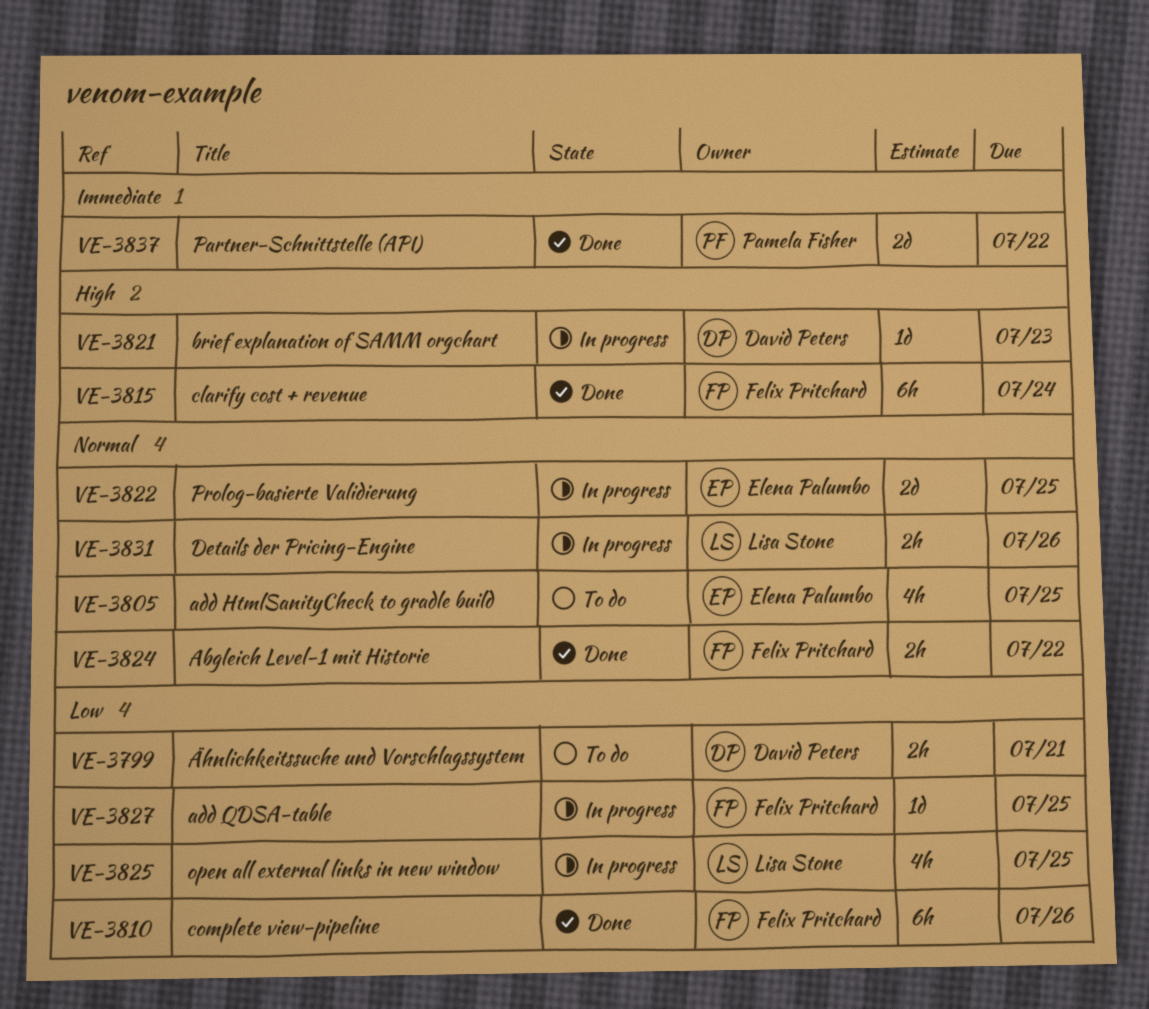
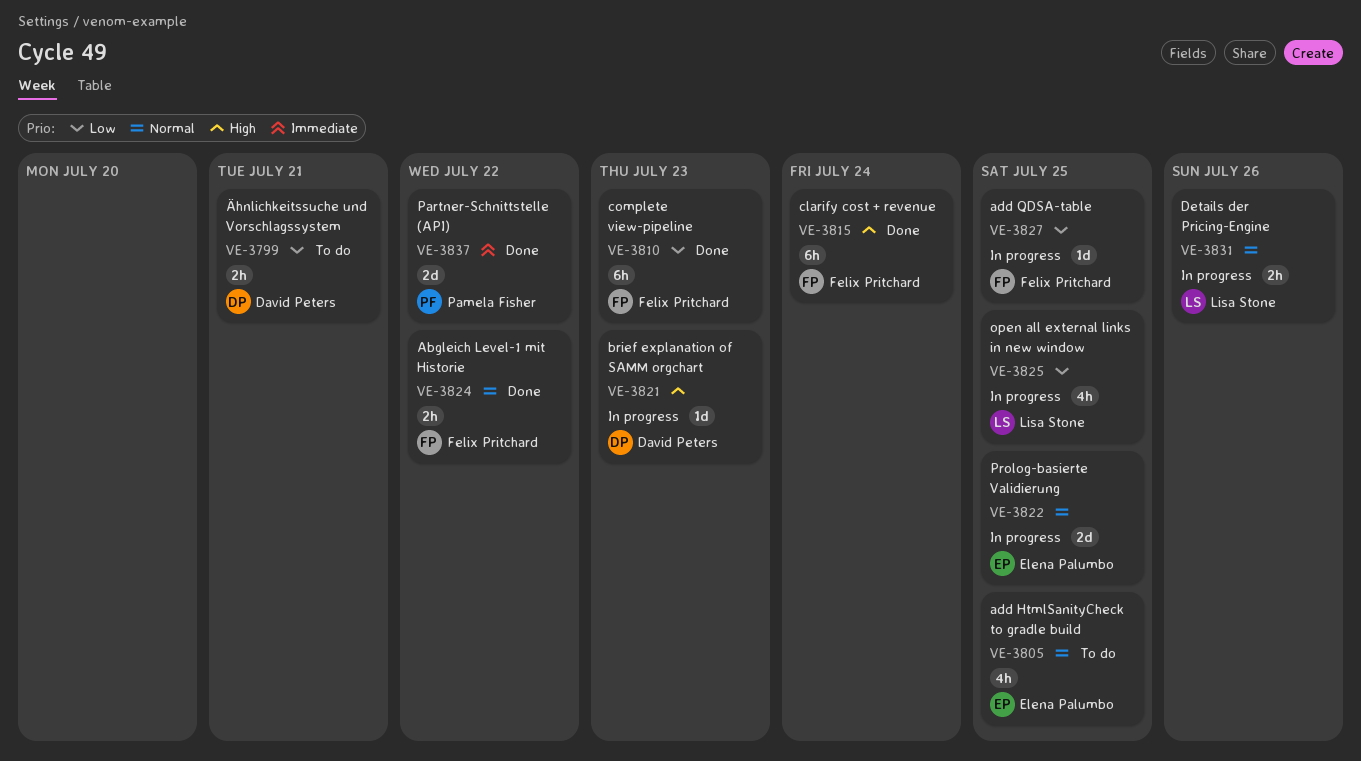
VE-3810, due: Jul 26 -> Jul 23

